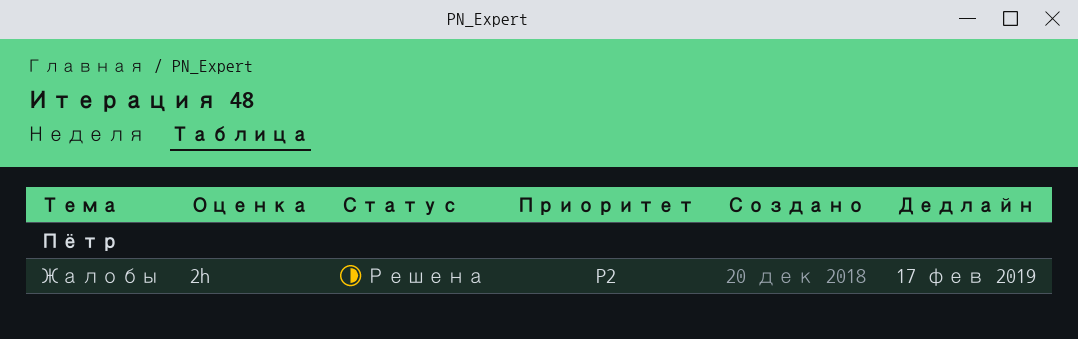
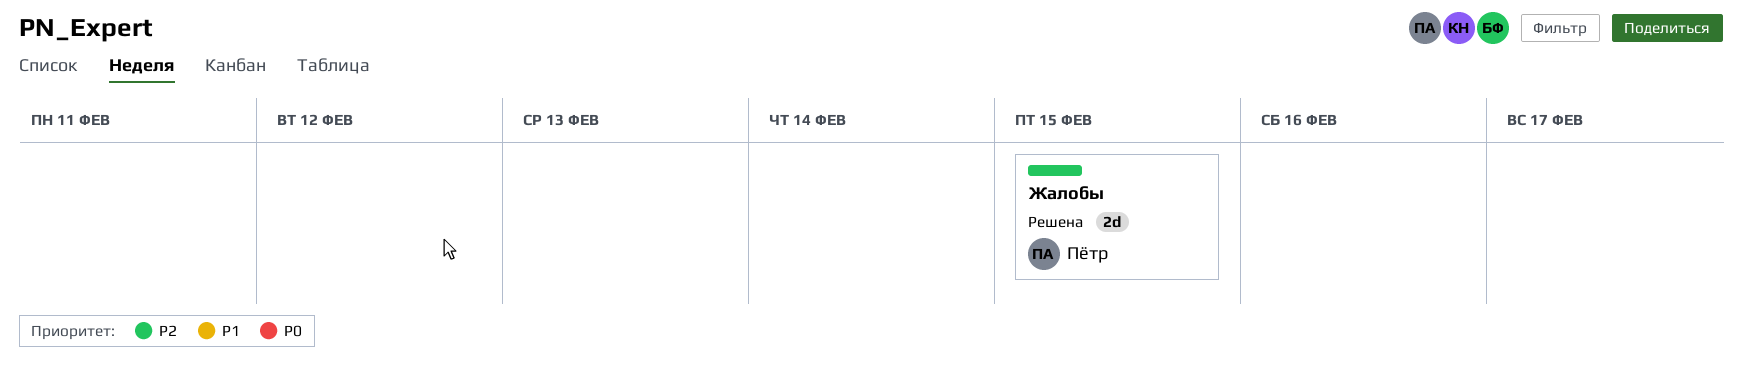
Жалобы, estimate: 2h -> 2d
Жалобы, due: Feb 17 -> Feb 15

